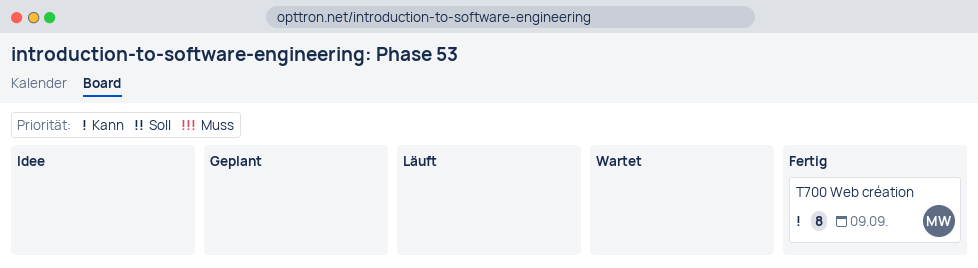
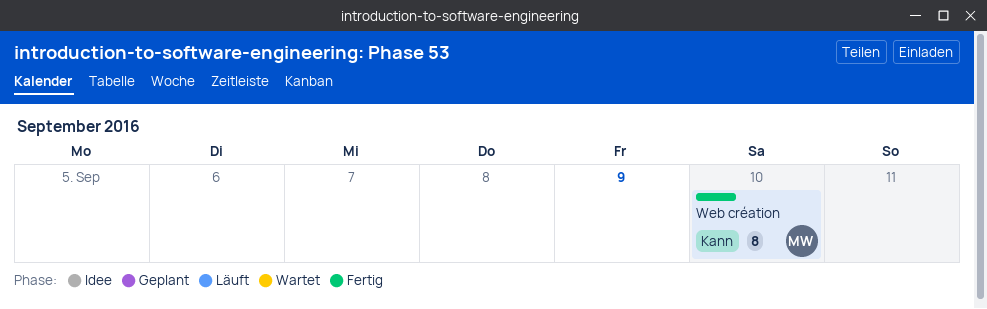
Web création, due: Sep 9 -> Sep 10

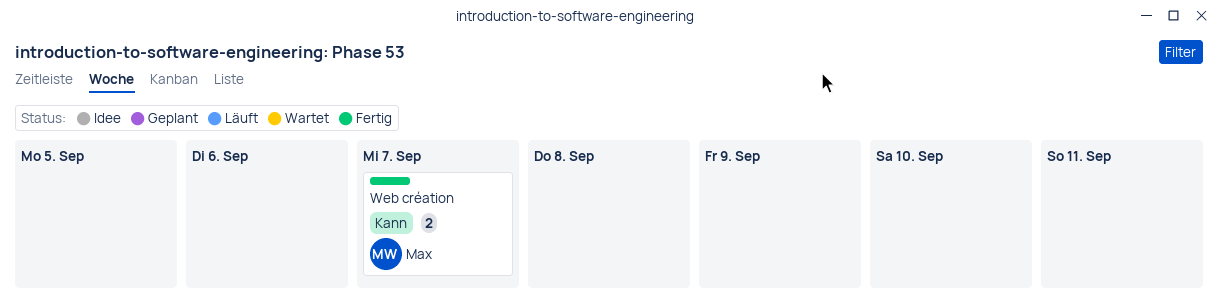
Web création, estimate: 8 -> 2
Web création, due: Sep 10 -> Sep 7

